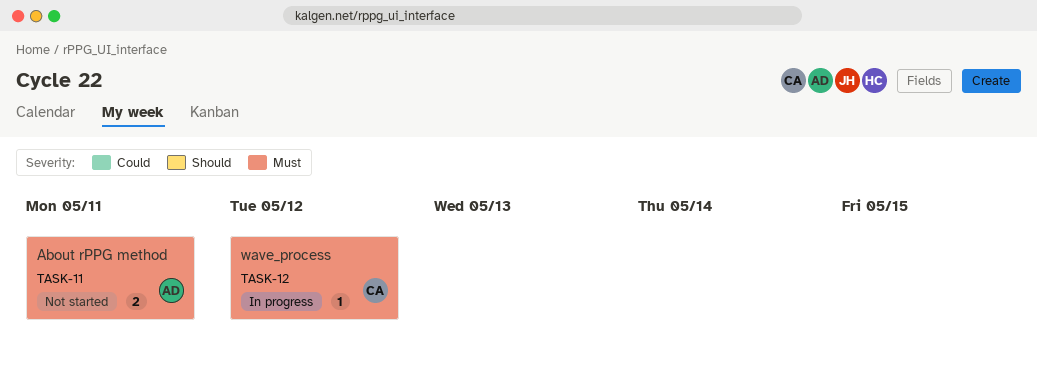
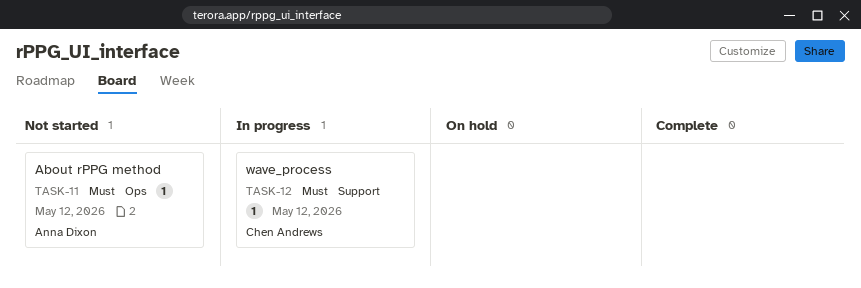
TASK-11, estimate: 2 -> 1
TASK-11, due: May 11 -> May 12

